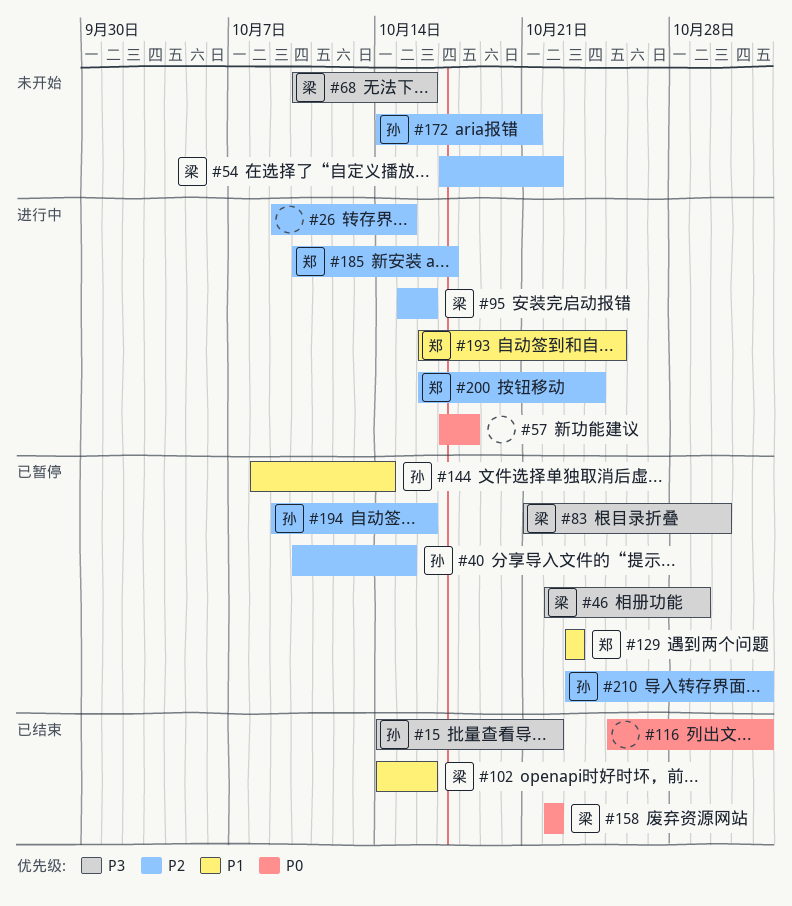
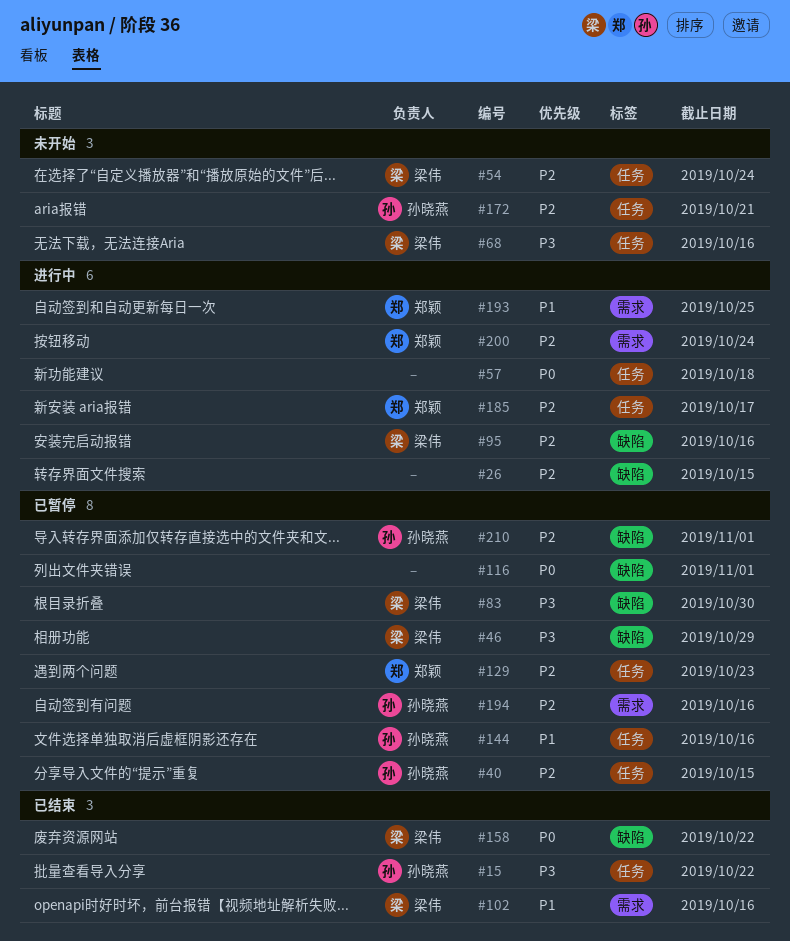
#54, due: Oct 22 -> Oct 24
#116, status: 已结束 -> 已暂停
#129, priority: P1 -> P2
#144, due: Oct 14 -> Oct 16

